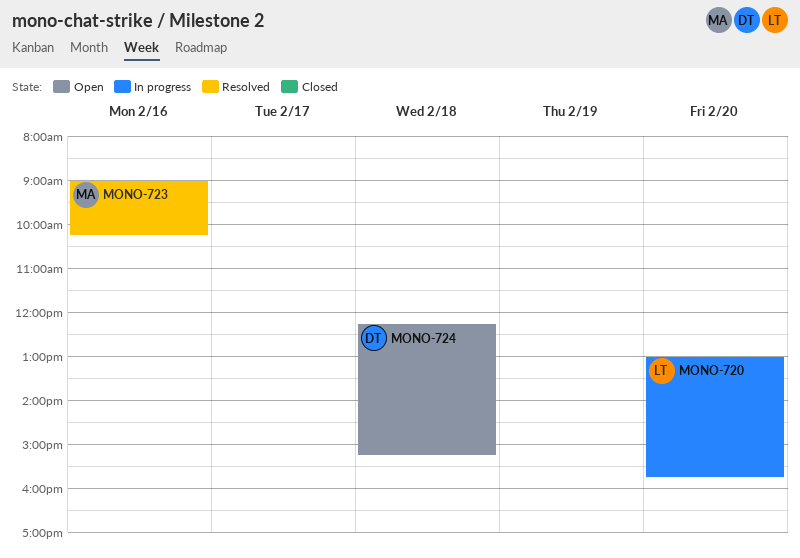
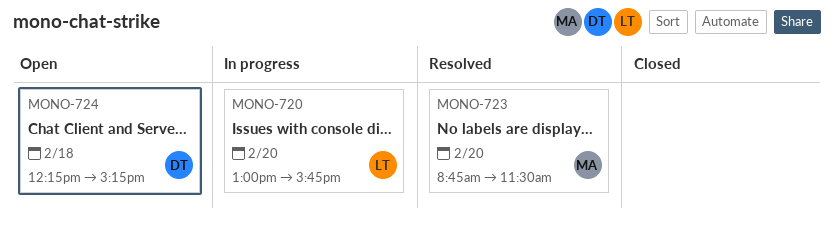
MONO-723, day: Feb 16 -> Feb 20
MONO-723, begins: 09:00 -> 08:45
MONO-723, ends: 10:15 -> 11:30

